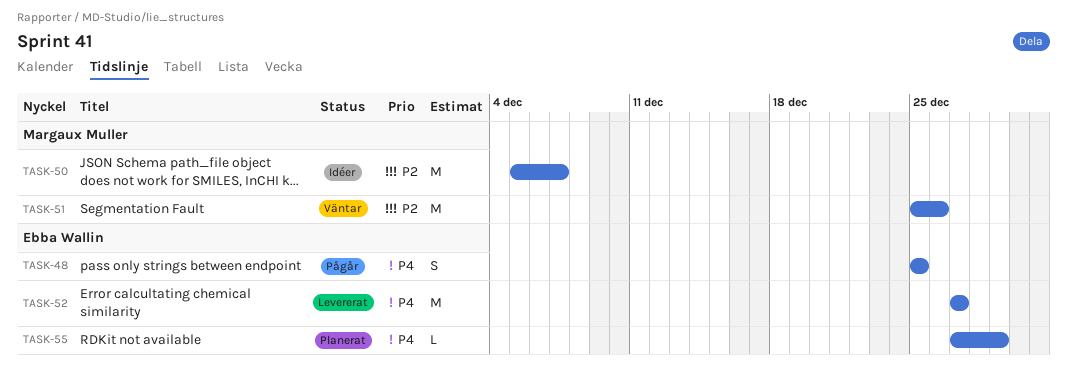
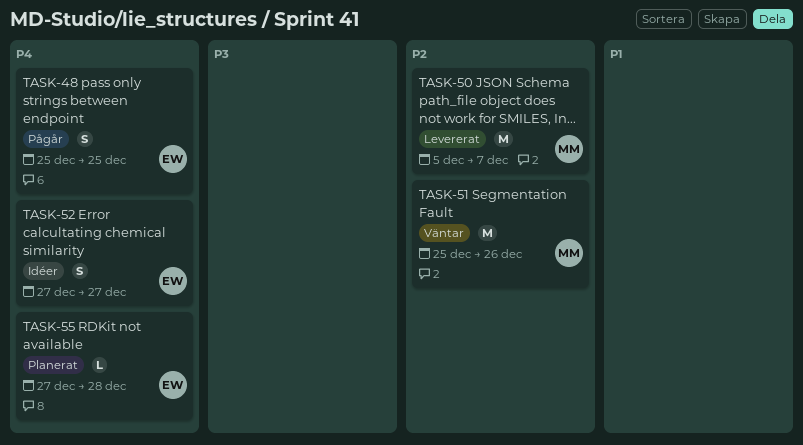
TASK-50, status: Idéer -> Levererat
TASK-52, status: Levererat -> Idéer
TASK-52, estimate: M -> S
TASK-55, due: Dec 29 -> Dec 28

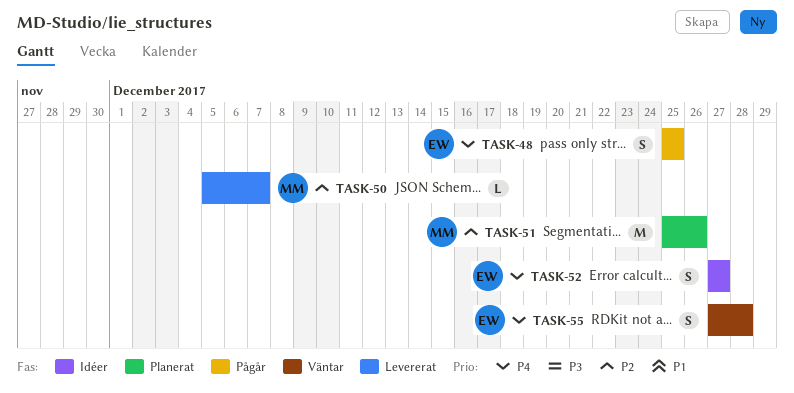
TASK-50, estimate: M -> L
TASK-51, status: Väntar -> Planerat
TASK-55, status: Planerat -> Väntar
TASK-55, estimate: L -> S

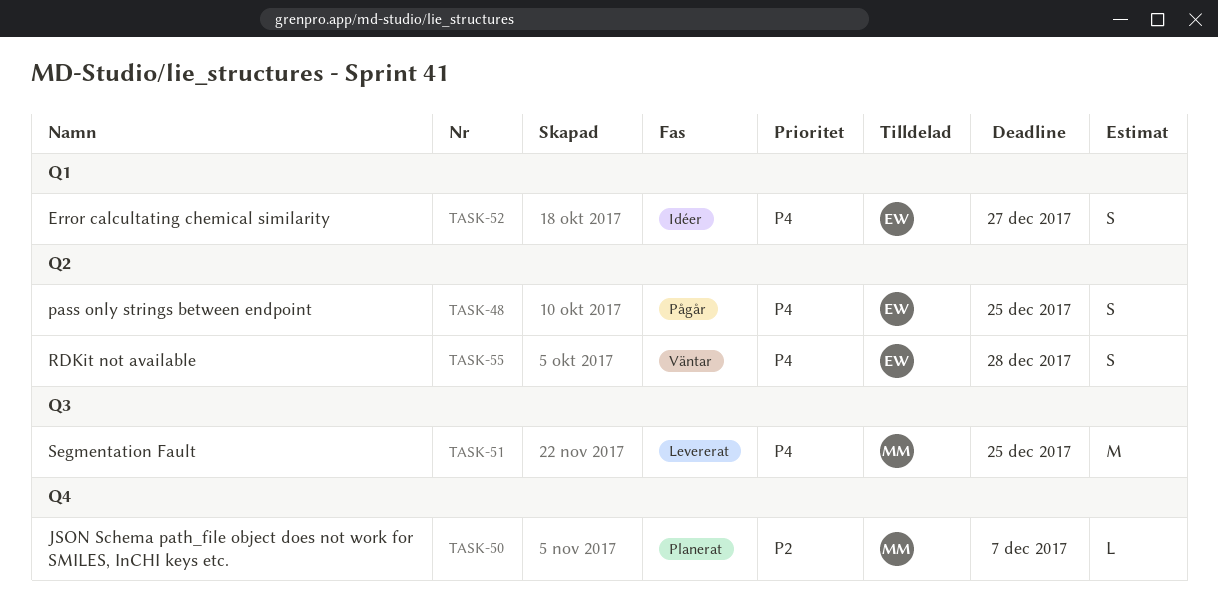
TASK-50, status: Levererat -> Planerat
TASK-51, status: Planerat -> Levererat
TASK-51, priority: P2 -> P4
TASK-51, due: Dec 26 -> Dec 25

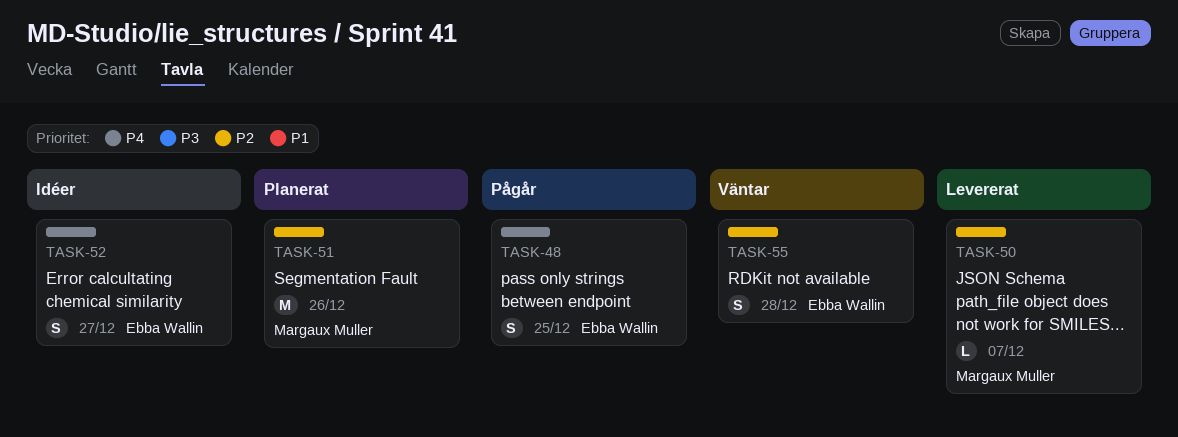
TASK-50, status: Planerat -> Levererat
TASK-51, status: Levererat -> Planerat
TASK-51, priority: P4 -> P2
TASK-51, due: Dec 25 -> Dec 26
TASK-55, priority: P4 -> P2

